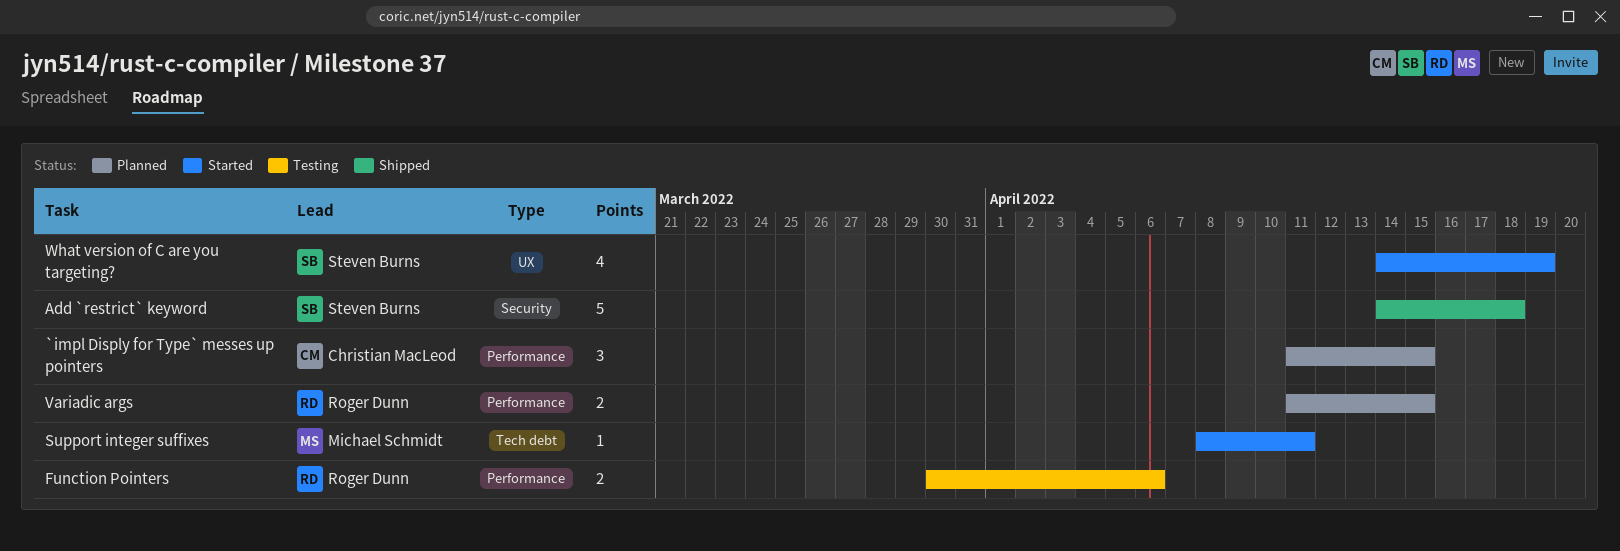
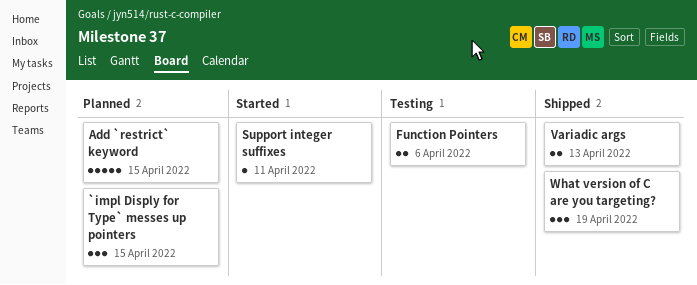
Add `restrict` keyword, status: Shipped -> Planned
Add `restrict` keyword, due: Apr 18 -> Apr 15
Variadic args, status: Planned -> Shipped
Variadic args, due: Apr 15 -> Apr 13
What version of C are you targeting?, status: Started -> Shipped
What version of C are you targeting?, estimate: 4 -> 3

